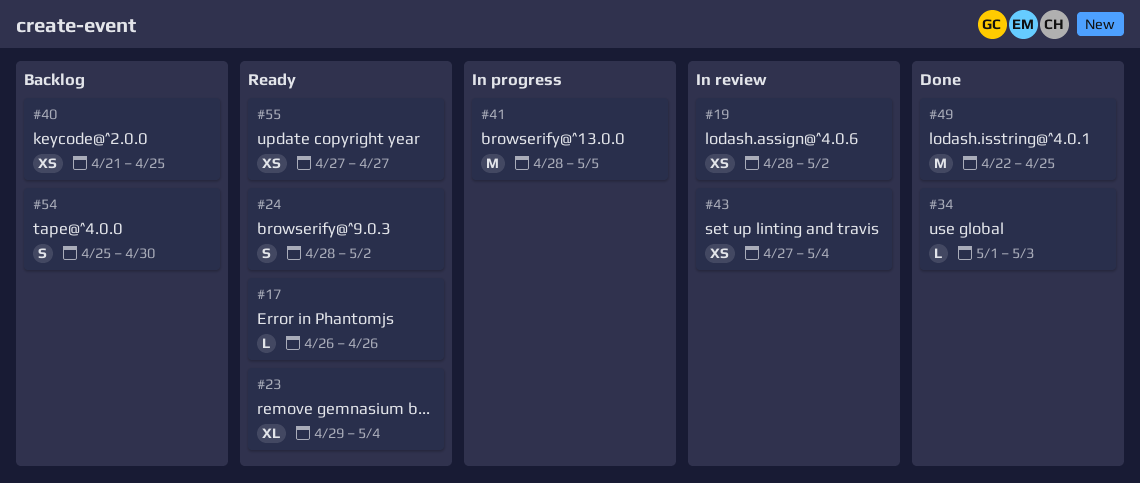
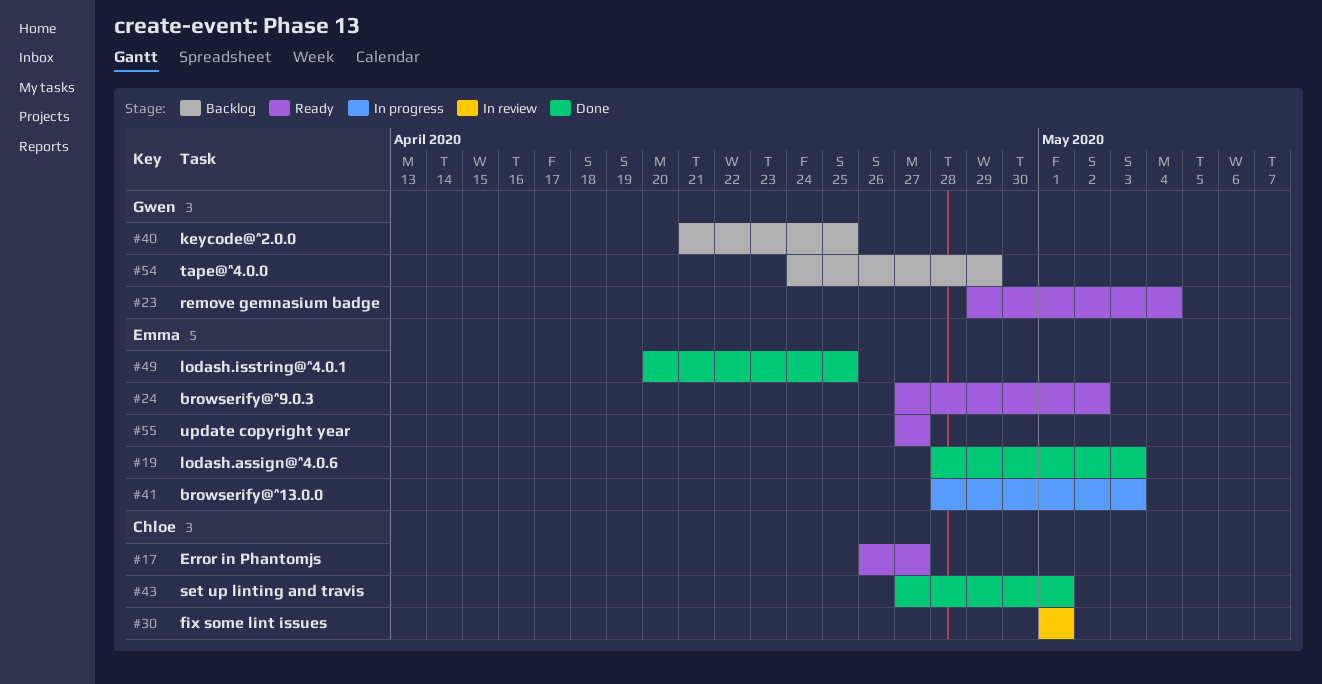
#17, due: Apr 26 -> Apr 27
#19, status: In review -> Done
#19, due: May 2 -> May 3
#24, start: Apr 28 -> Apr 27
#30: none -> present
#34: present -> none
#41, due: May 5 -> May 3
#43, status: In review -> Done
#43, due: May 4 -> May 1
#49, start: Apr 22 -> Apr 20
#54, start: Apr 25 -> Apr 24
#54, due: Apr 30 -> Apr 29

